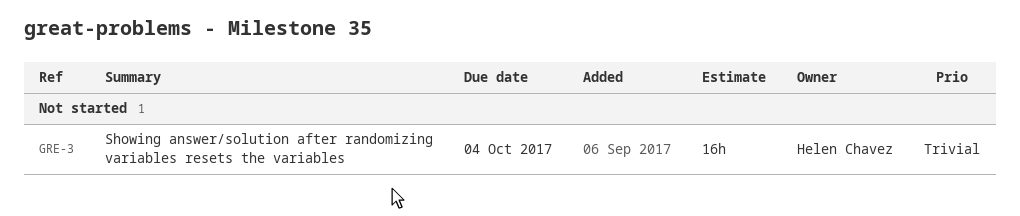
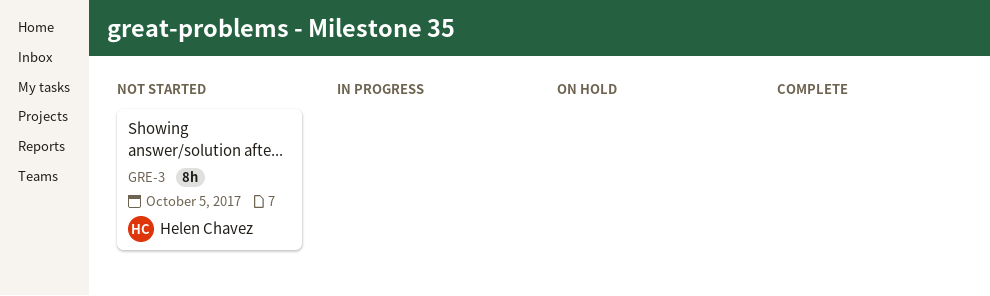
GRE-3, estimate: 16h -> 8h
GRE-3, due: Oct 4 -> Oct 5

